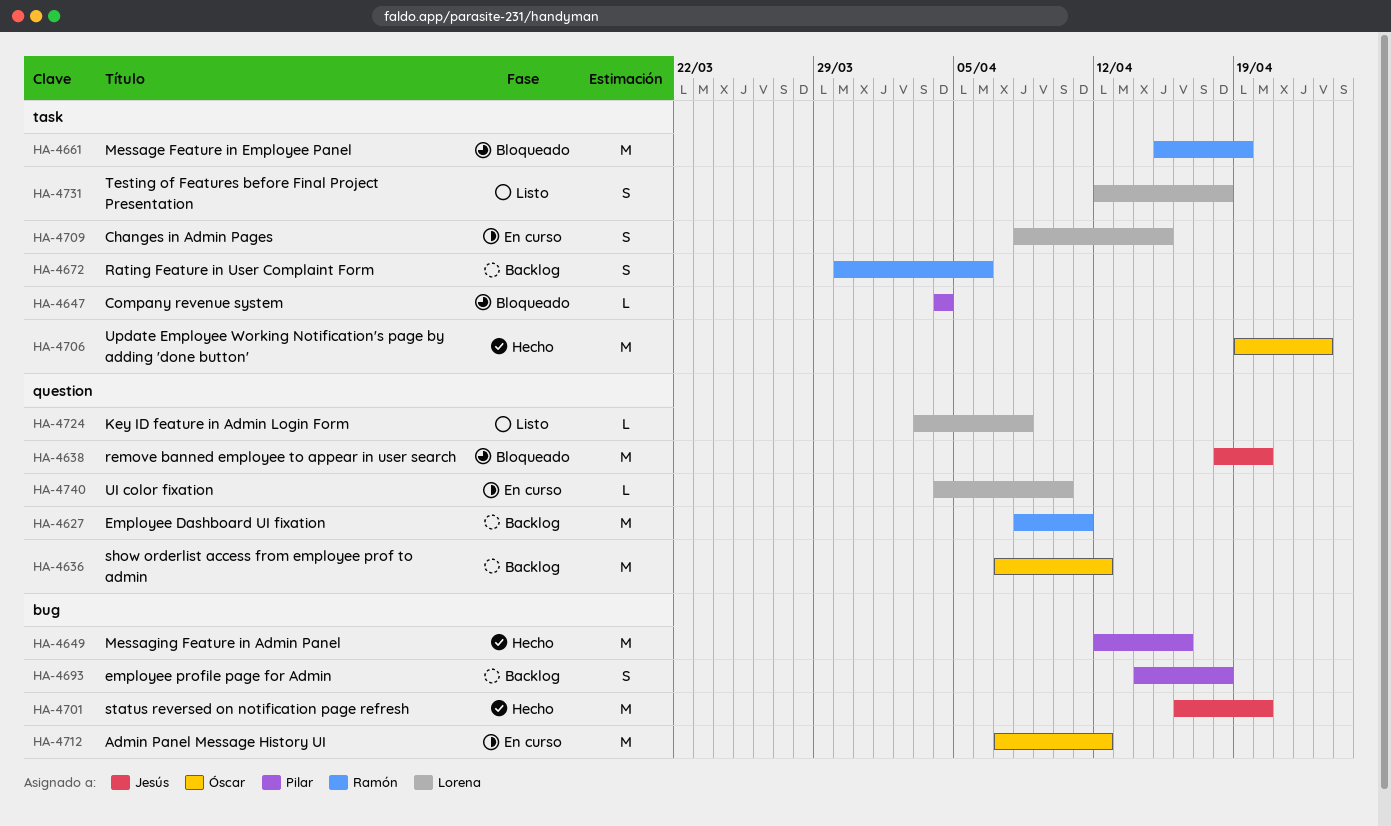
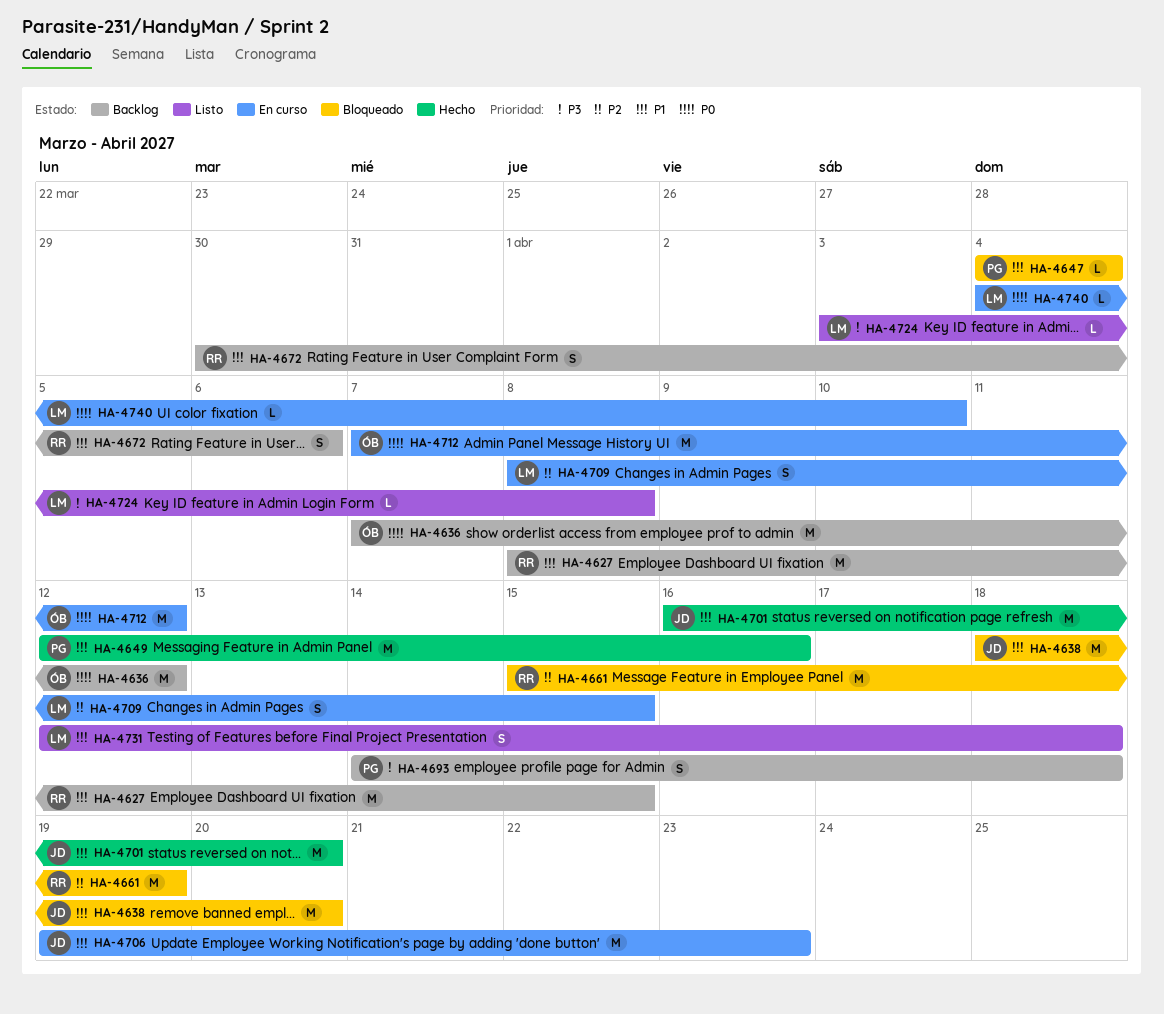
HA-4627, due: Apr 11 -> Apr 15
HA-4706, status: Hecho -> En curso
HA-4706, owner: Óscar -> Jesús

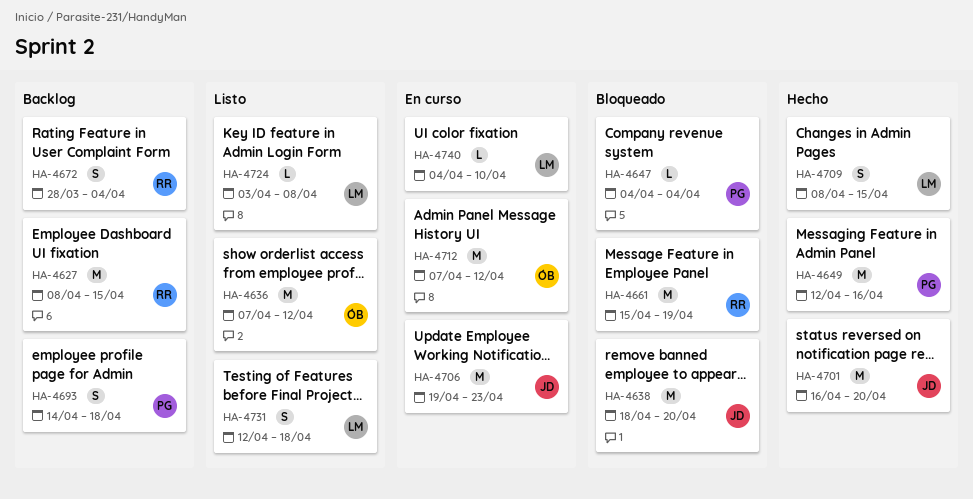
HA-4636, status: Backlog -> Listo
HA-4672, start: Mar 30 -> Mar 28
HA-4672, due: Apr 6 -> Apr 4
HA-4709, status: En curso -> Hecho

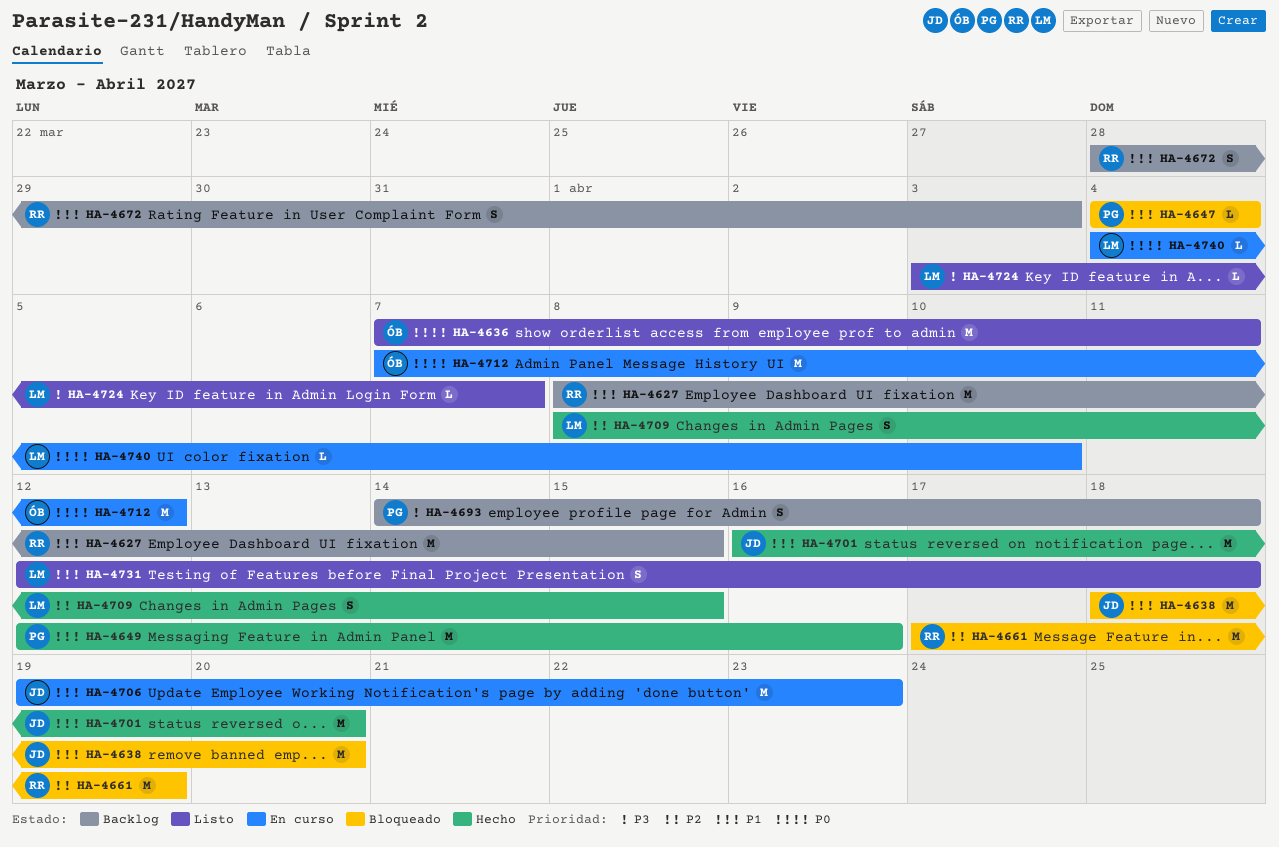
HA-4636, due: Apr 12 -> Apr 11
HA-4661, start: Apr 15 -> Apr 17
HA-4672, due: Apr 4 -> Apr 3
HA-4724, due: Apr 8 -> Apr 7

